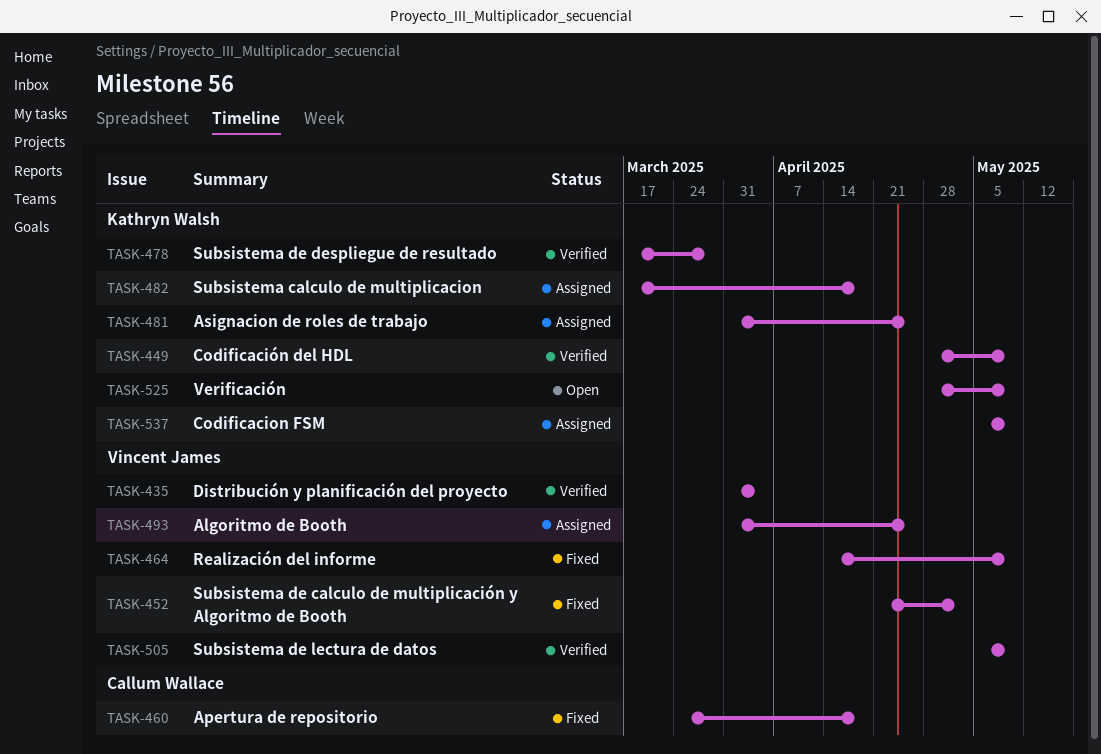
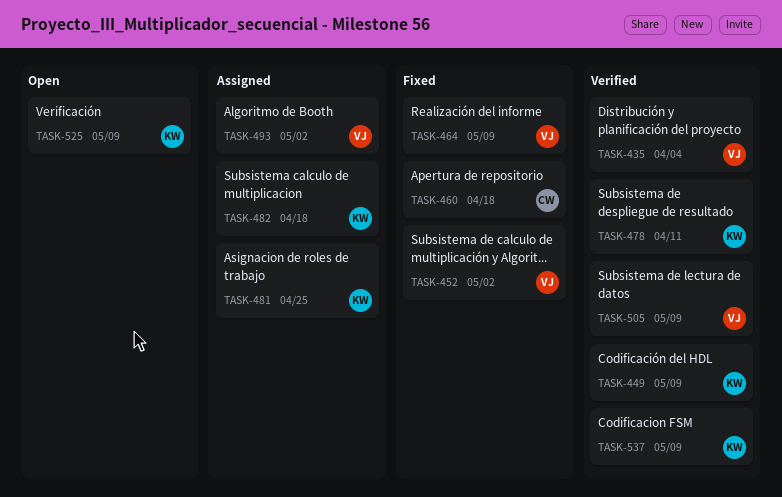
TASK-478, due: Mar 28 -> Apr 11
TASK-493, due: Apr 25 -> May 2
TASK-537, status: Assigned -> Verified

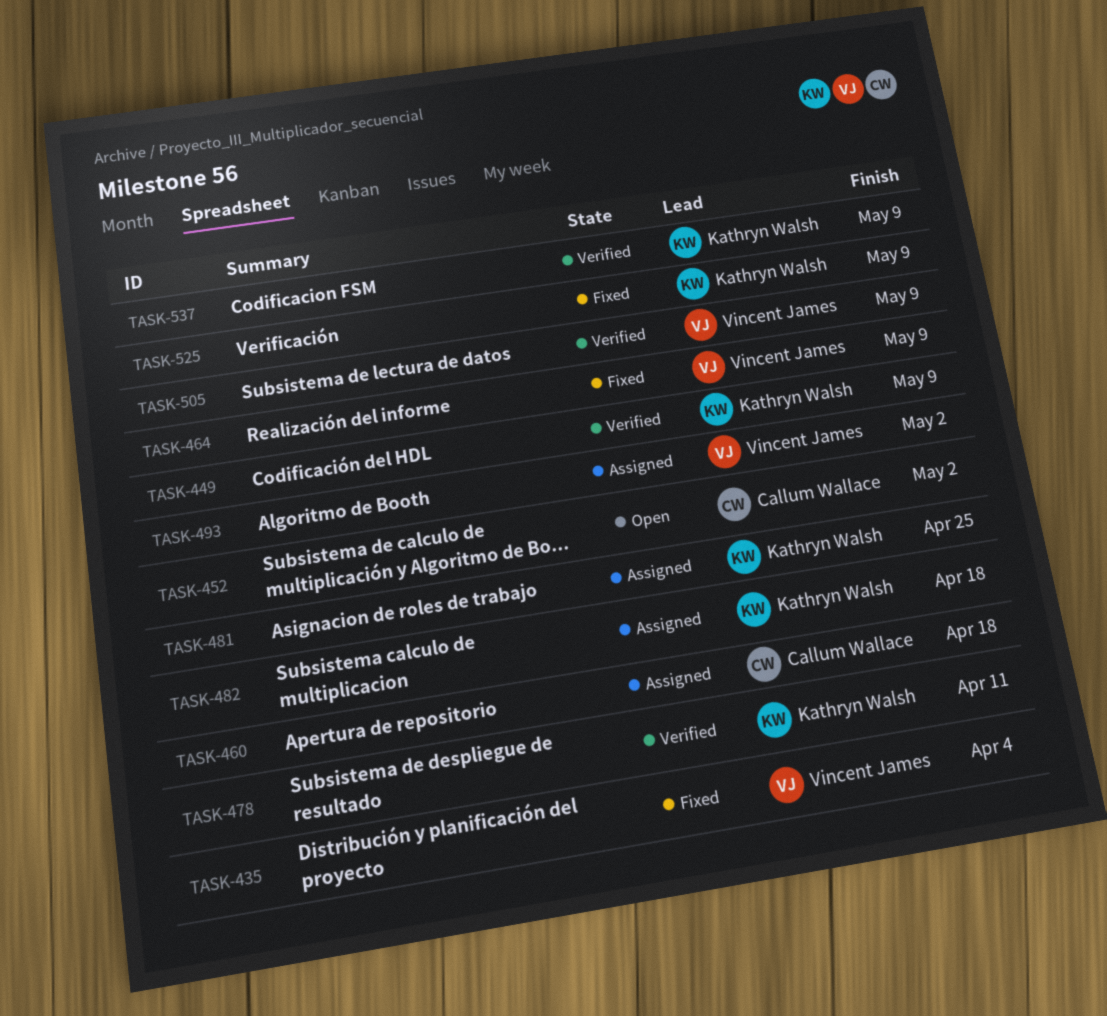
TASK-435, status: Verified -> Fixed
TASK-452, status: Fixed -> Open
TASK-452, owner: Vincent James -> Callum Wallace
TASK-460, status: Fixed -> Assigned
TASK-525, status: Open -> Fixed

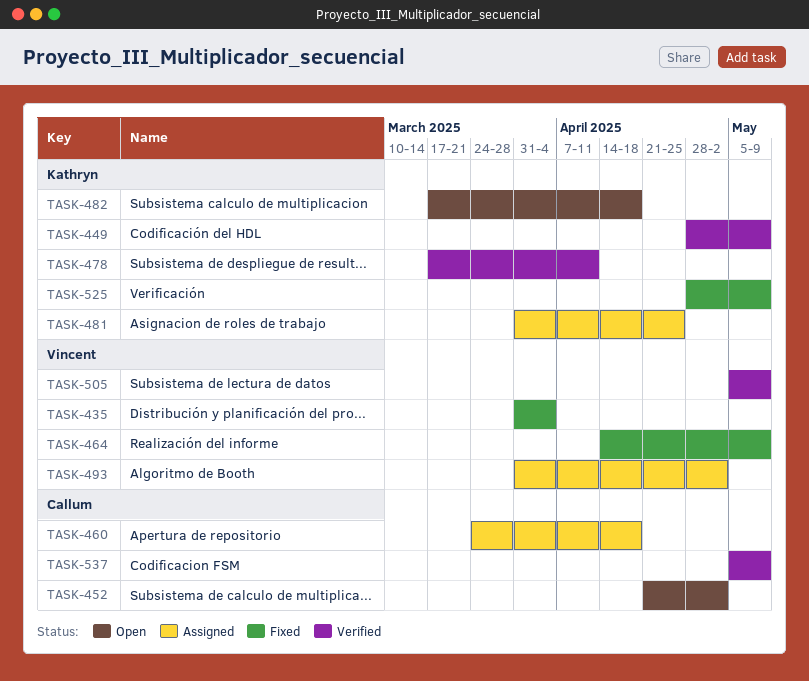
TASK-482, status: Assigned -> Open
TASK-537, owner: Kathryn Walsh -> Callum Wallace

